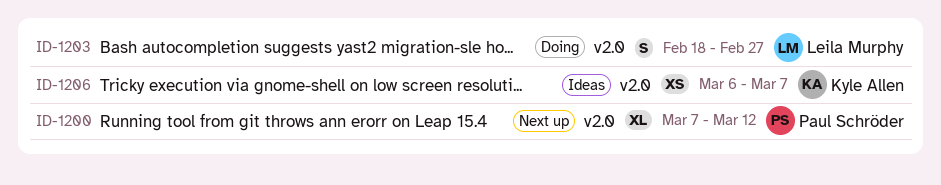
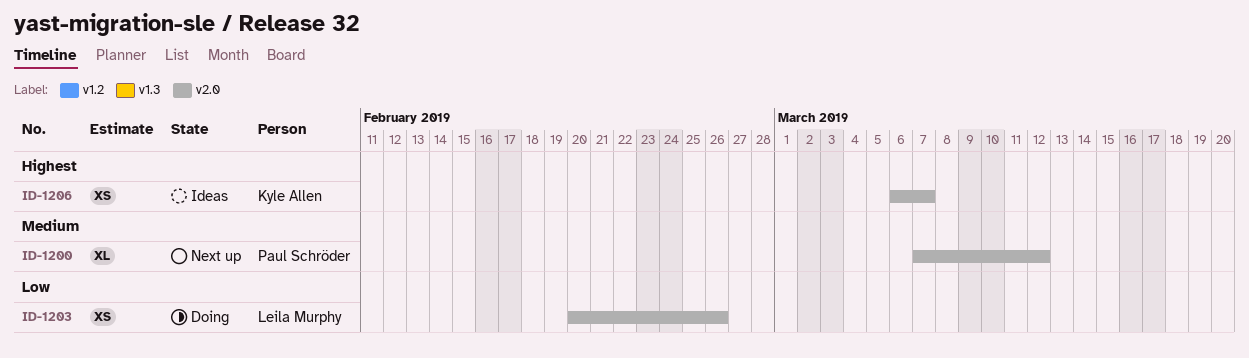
ID-1203, estimate: S -> XS
ID-1203, start: Feb 18 -> Feb 20
ID-1203, due: Feb 27 -> Feb 26

